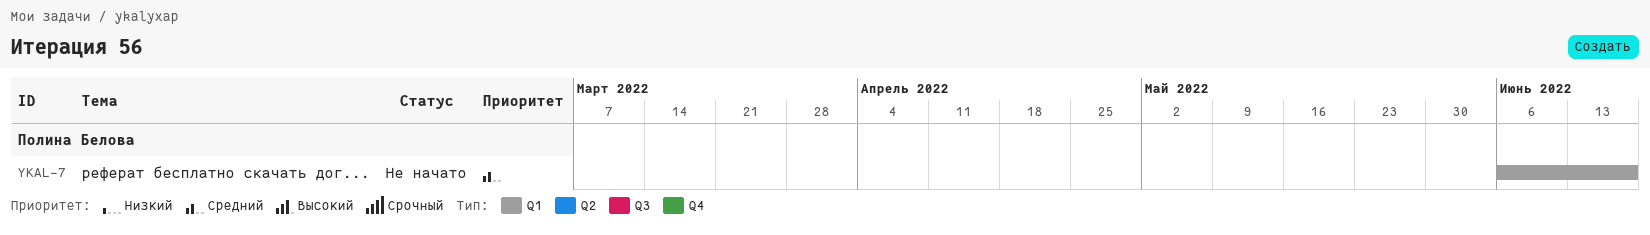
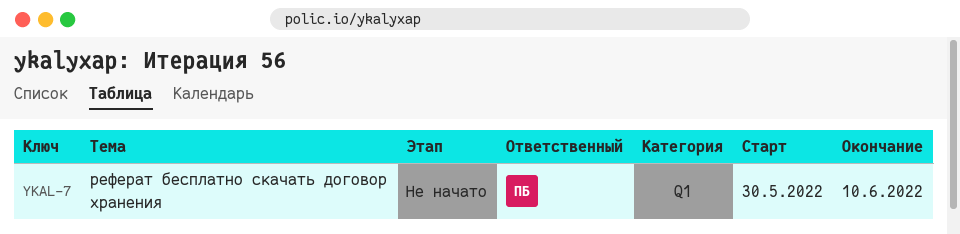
YKAL-7, start: Jun 6 -> May 30
YKAL-7, due: Jun 17 -> Jun 10

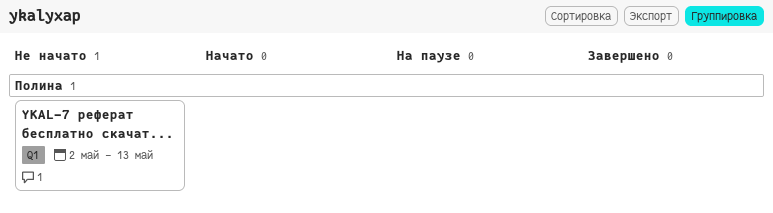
YKAL-7, start: May 30 -> May 2
YKAL-7, due: Jun 10 -> May 13

